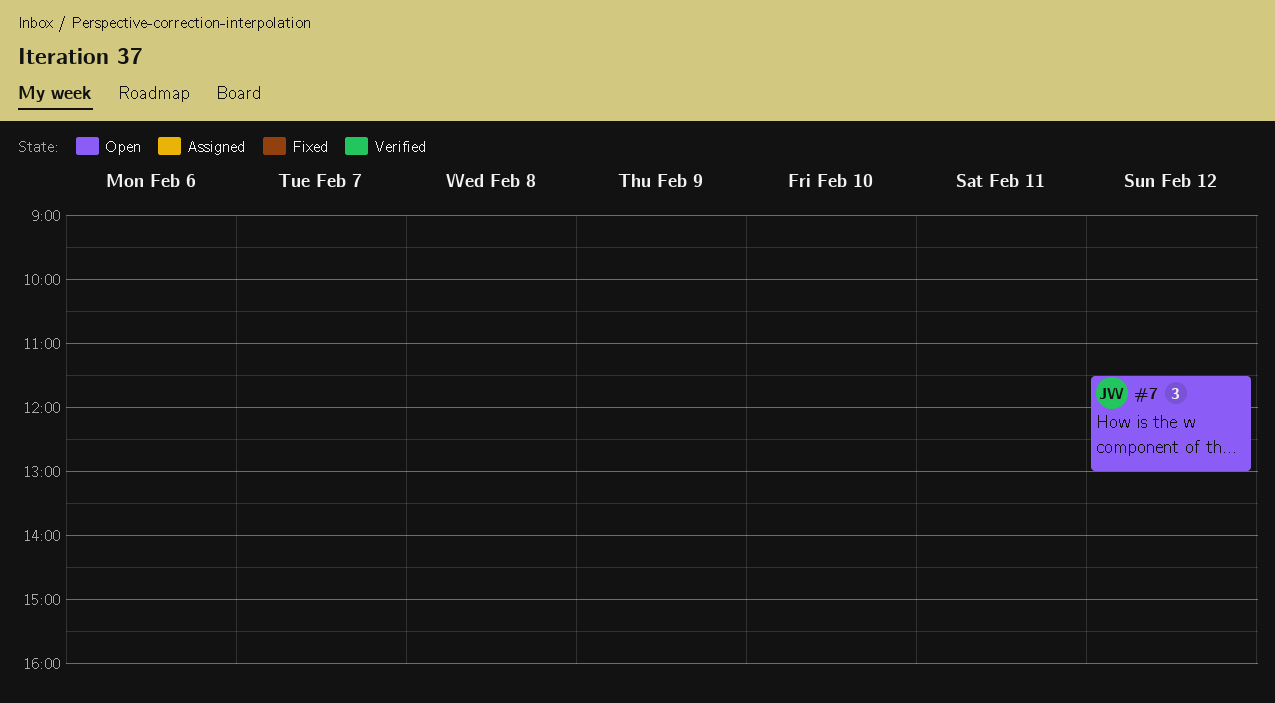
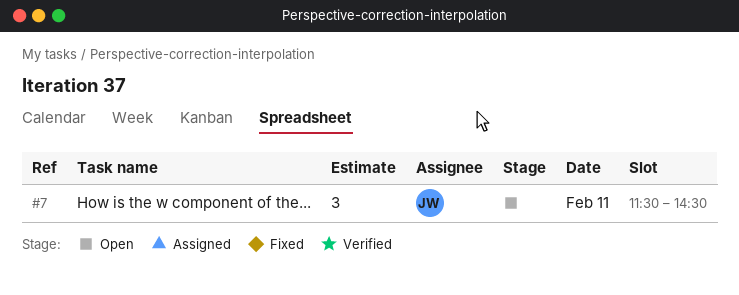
#7, day: Feb 12 -> Feb 11
#7, ends: 13:00 -> 14:30

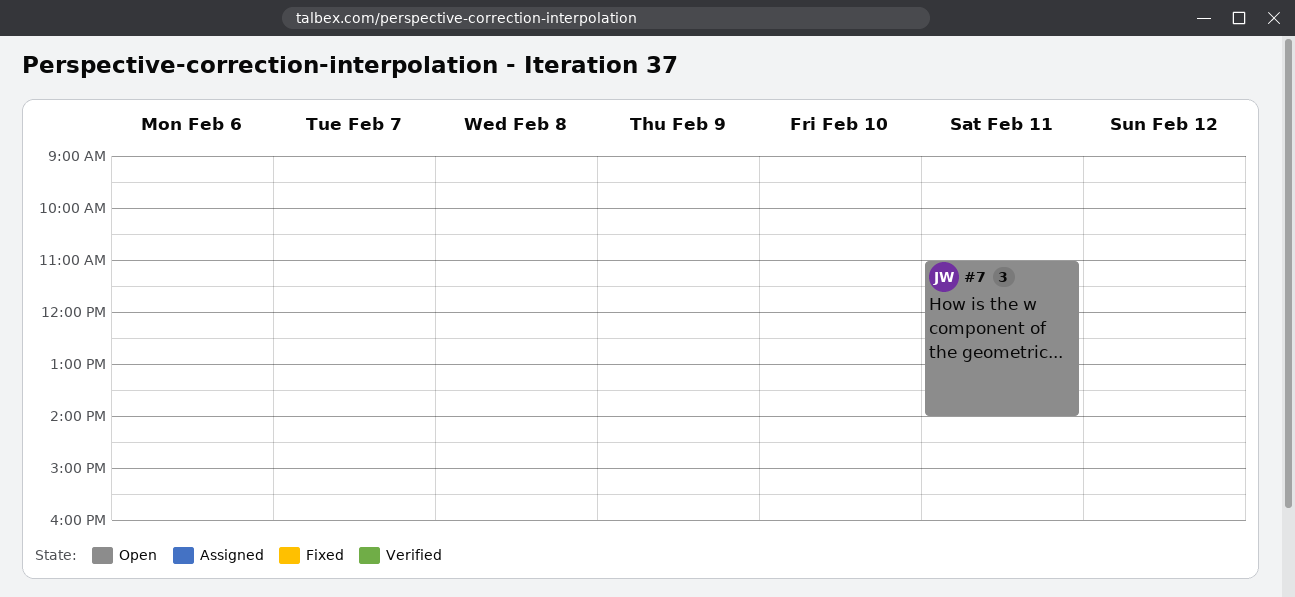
#7, begins: 11:30 -> 11:00
#7, ends: 14:30 -> 14:00

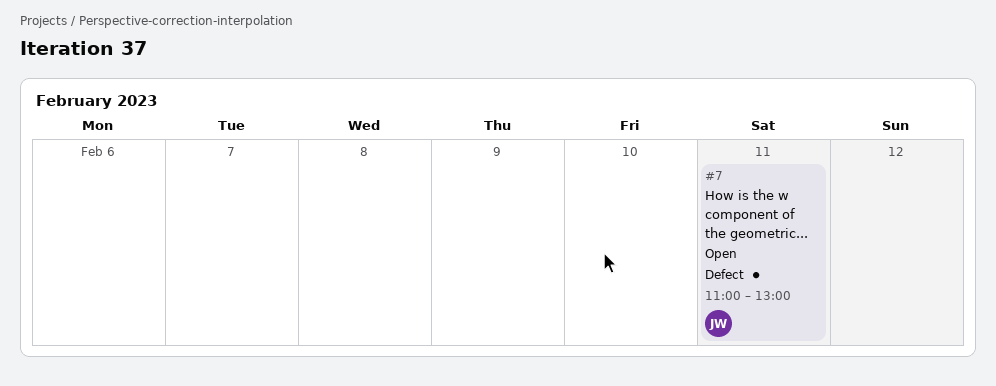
#7, estimate: 3 -> 1
#7, ends: 14:00 -> 13:00

